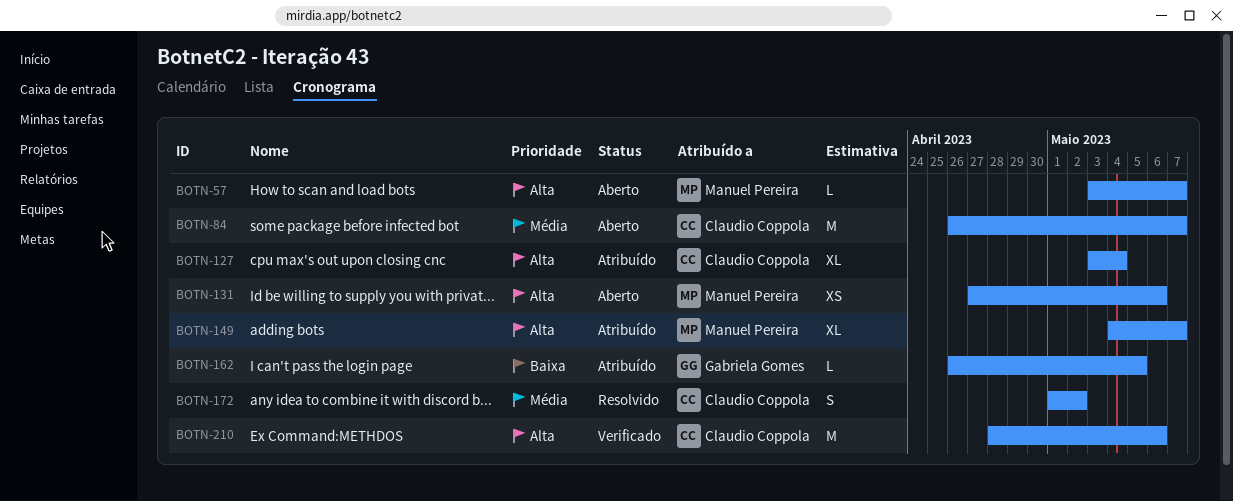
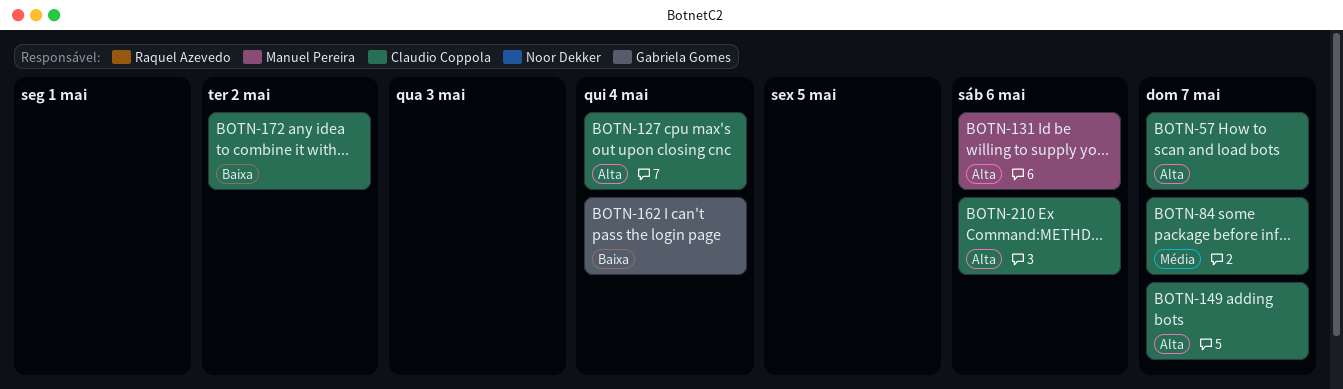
BOTN-57, owner: Manuel Pereira -> Claudio Coppola
BOTN-149, owner: Manuel Pereira -> Claudio Coppola
BOTN-162, due: May 5 -> May 4
BOTN-172, priority: Média -> Baixa

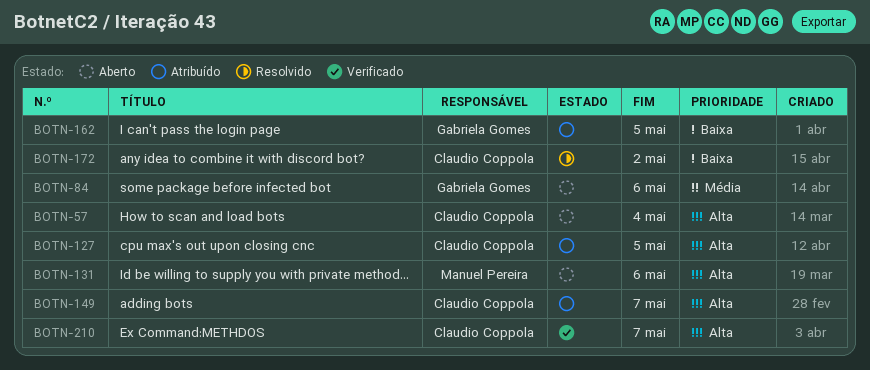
BOTN-57, due: May 7 -> May 4
BOTN-84, owner: Claudio Coppola -> Gabriela Gomes
BOTN-84, due: May 7 -> May 6
BOTN-127, due: May 4 -> May 5
BOTN-162, due: May 4 -> May 5
BOTN-210, due: May 6 -> May 7

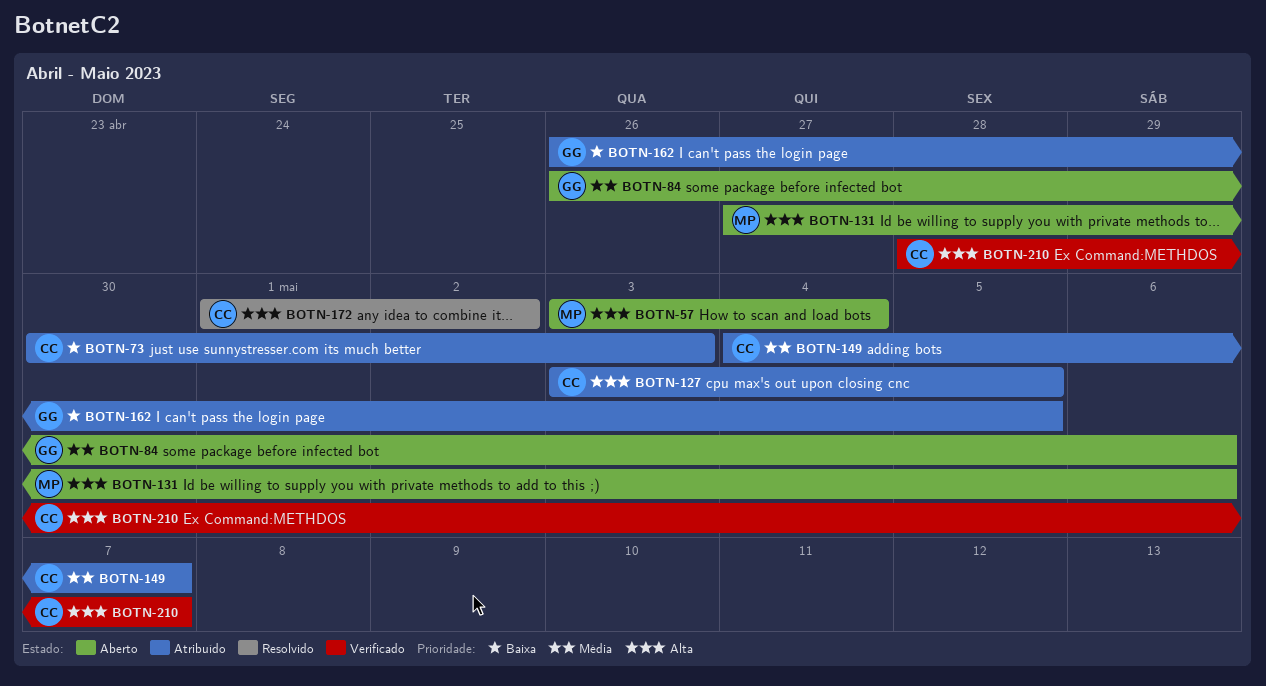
BOTN-57, owner: Claudio Coppola -> Manuel Pereira
BOTN-73: none -> present
BOTN-149, priority: Alta -> Média
BOTN-172, priority: Baixa -> Alta

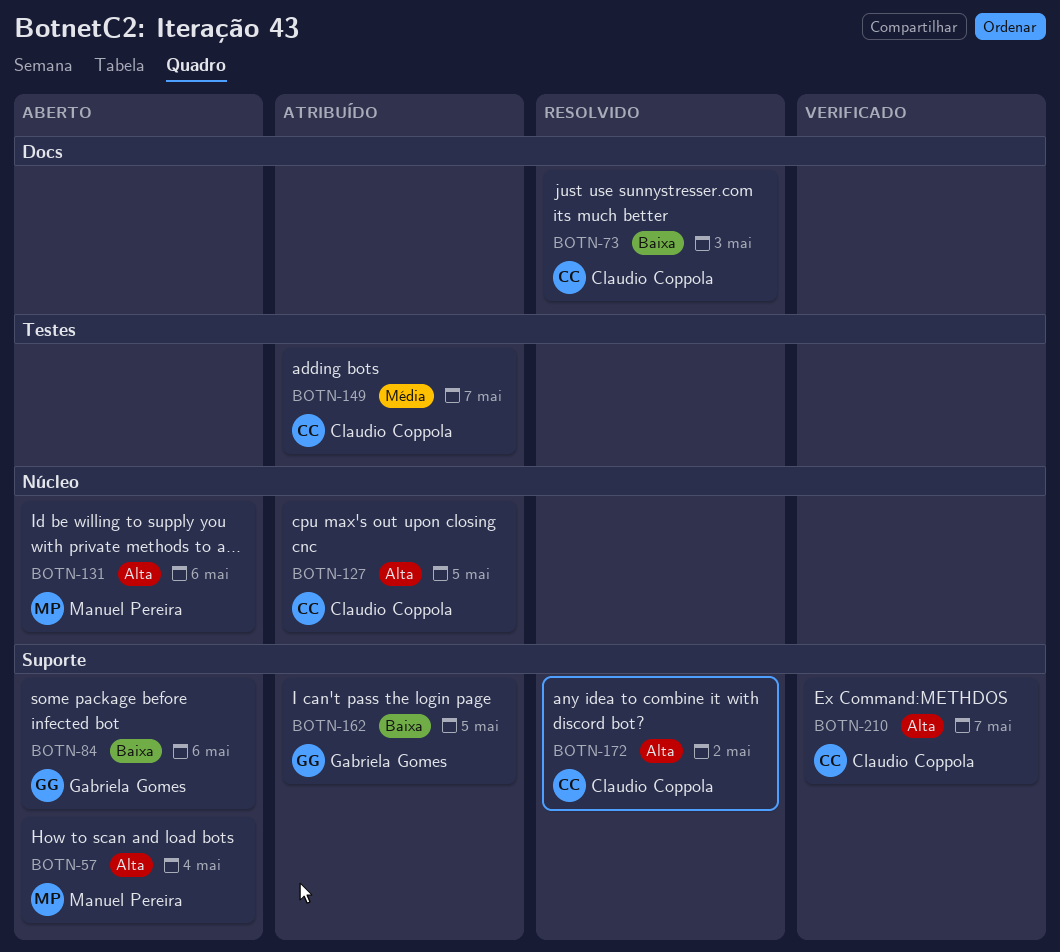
BOTN-73, status: Atribuído -> Resolvido
BOTN-84, priority: Média -> Baixa

